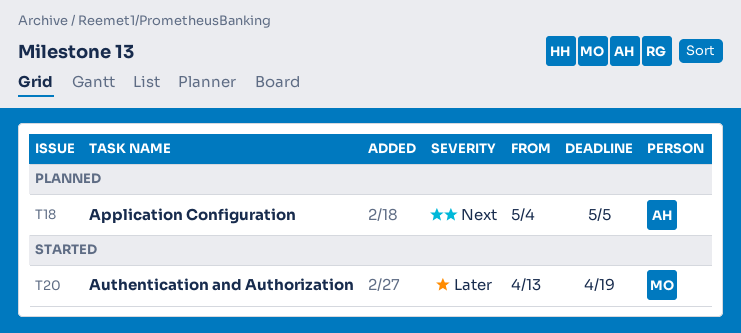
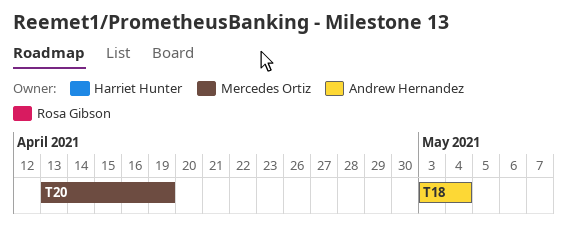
T18, start: May 4 -> May 3
T18, due: May 5 -> May 4

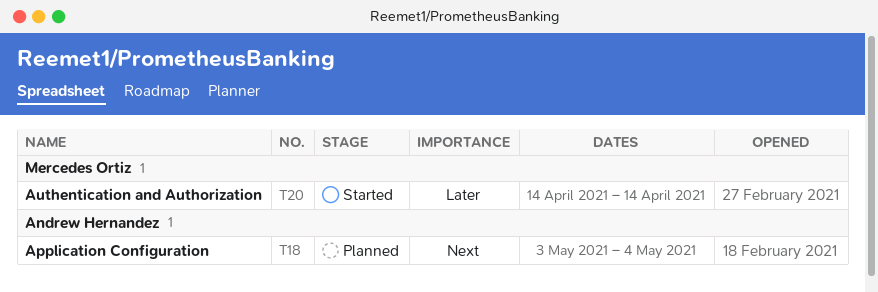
T20, start: Apr 13 -> Apr 14
T20, due: Apr 19 -> Apr 14

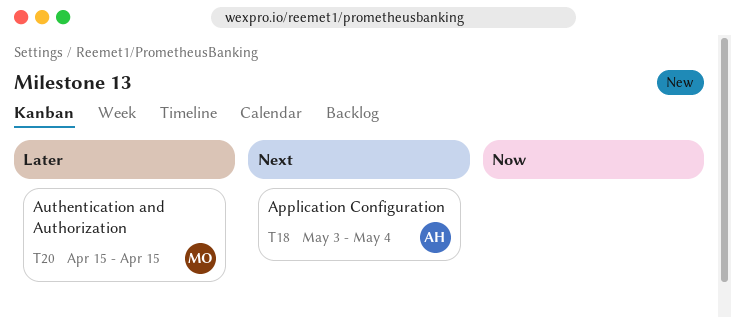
T20, start: Apr 14 -> Apr 15
T20, due: Apr 14 -> Apr 15

